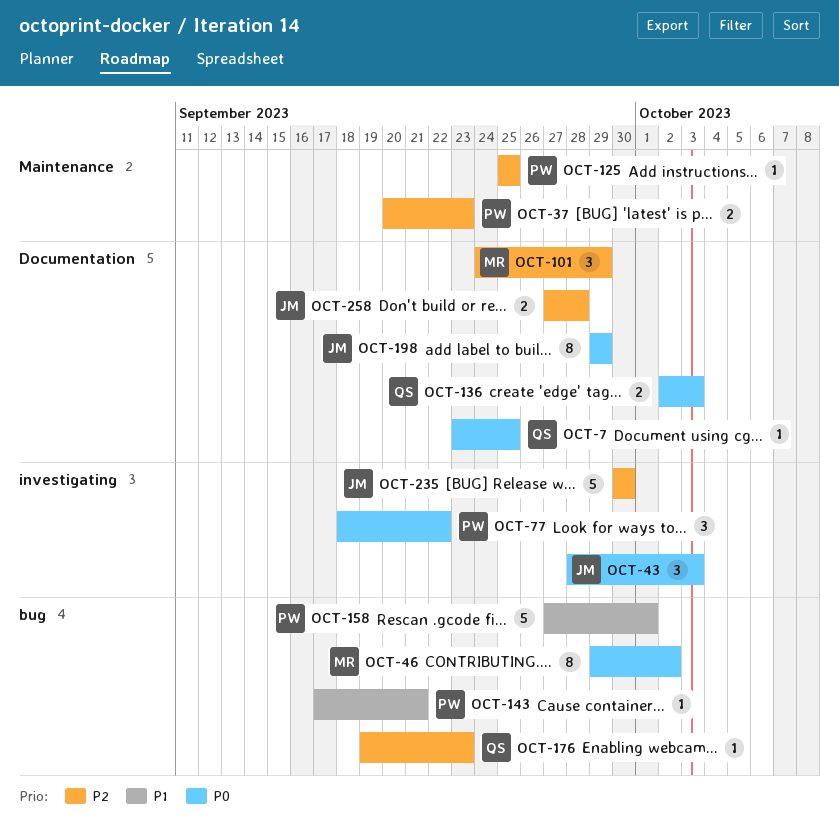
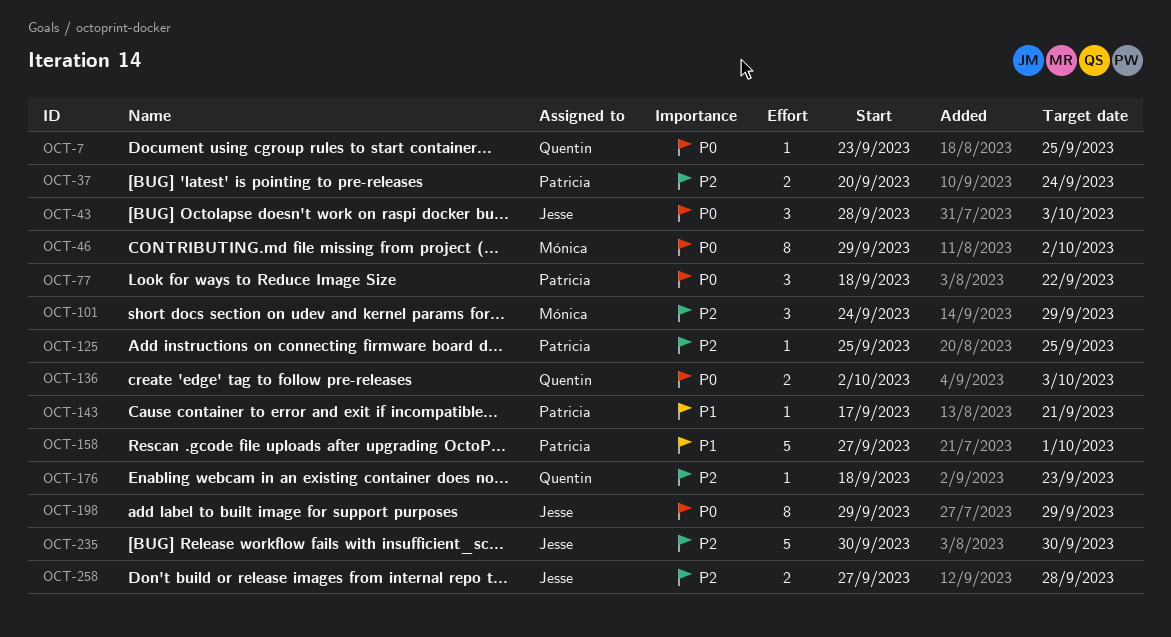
OCT-37, due: Sep 23 -> Sep 24
OCT-176, start: Sep 19 -> Sep 18

